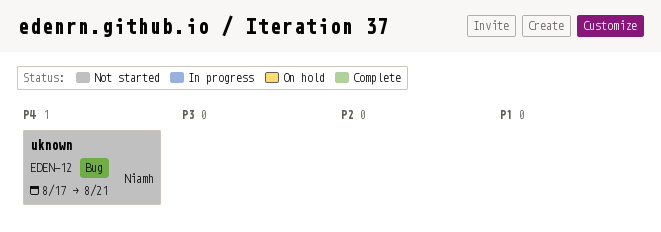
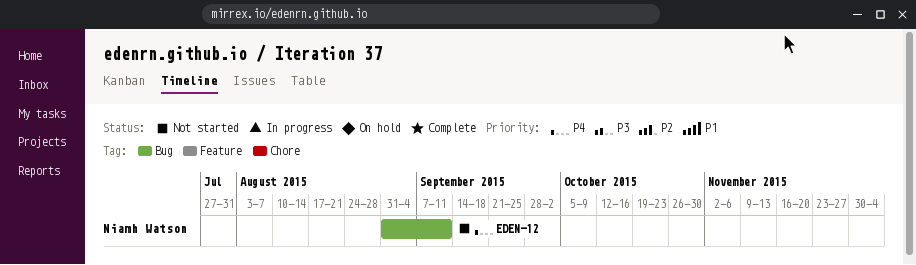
EDEN-12, start: Aug 17 -> Aug 31
EDEN-12, due: Aug 21 -> Sep 11

